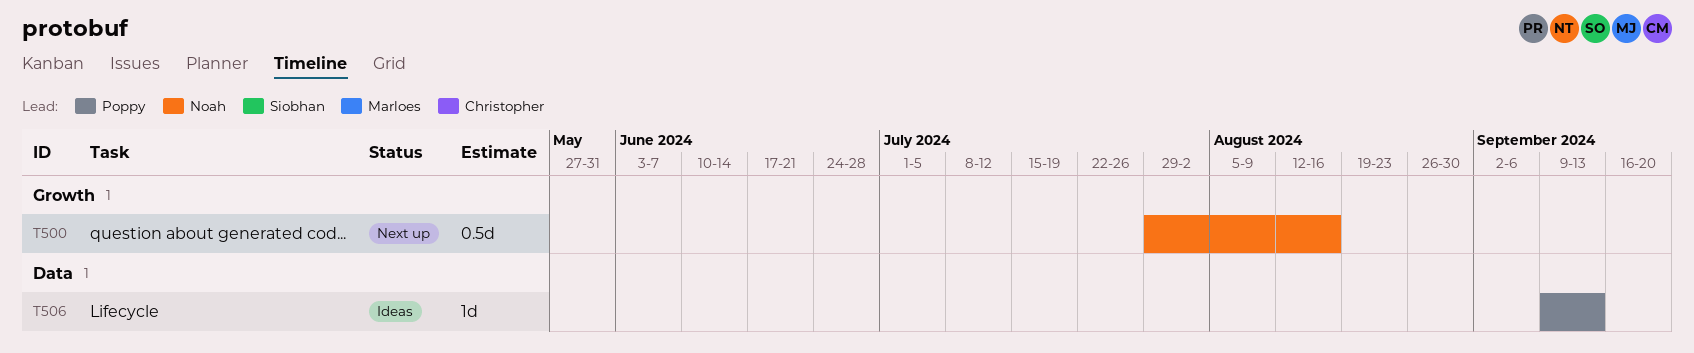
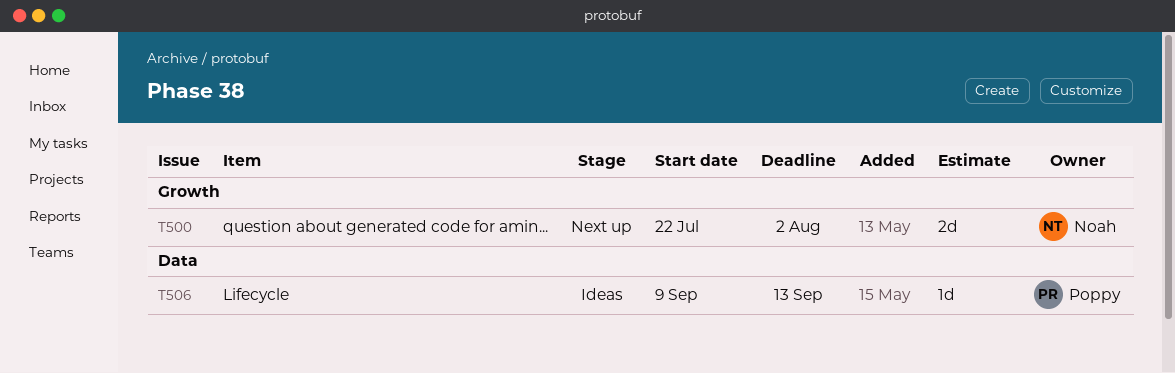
T500, estimate: 0.5d -> 2d
T500, start: Jul 29 -> Jul 22
T500, due: Aug 16 -> Aug 2

